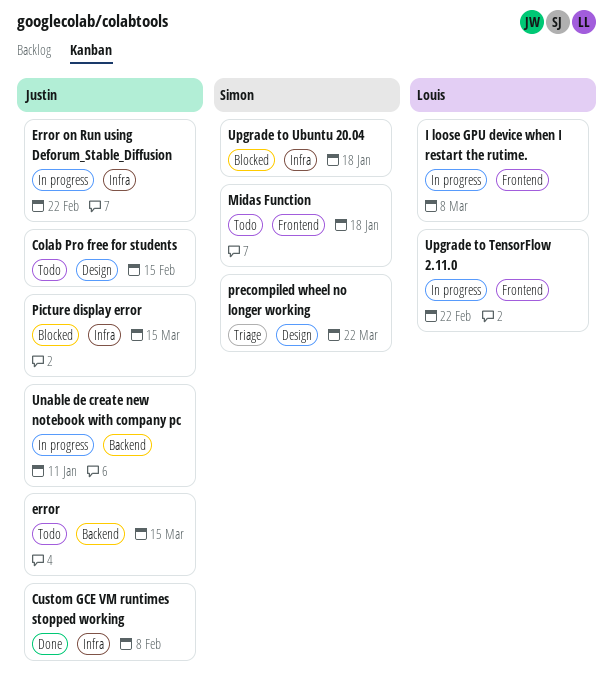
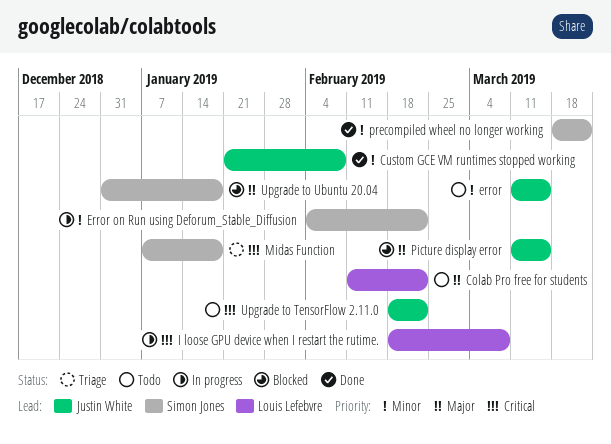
Colab Pro free for students, owner: Justin White -> Louis Lefebvre
Colab Pro free for students, due: Feb 15 -> Feb 22
Error on Run using Deforum_Stable_Diffusion, owner: Justin White -> Simon Jones
Midas Function, status: Todo -> Triage
precompiled wheel no longer working, status: Triage -> Done
Unable de create new notebook with company pc: present -> none
Upgrade to TensorFlow 2.11.0, status: In progress -> Todo
Upgrade to TensorFlow 2.11.0, owner: Louis Lefebvre -> Justin White

